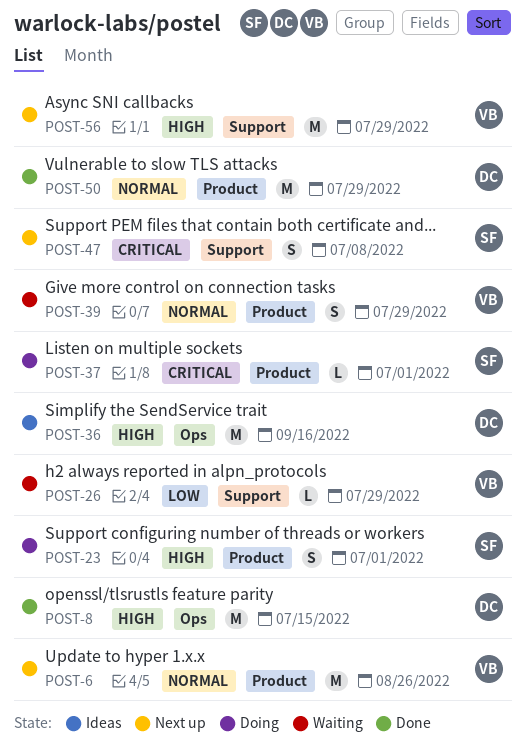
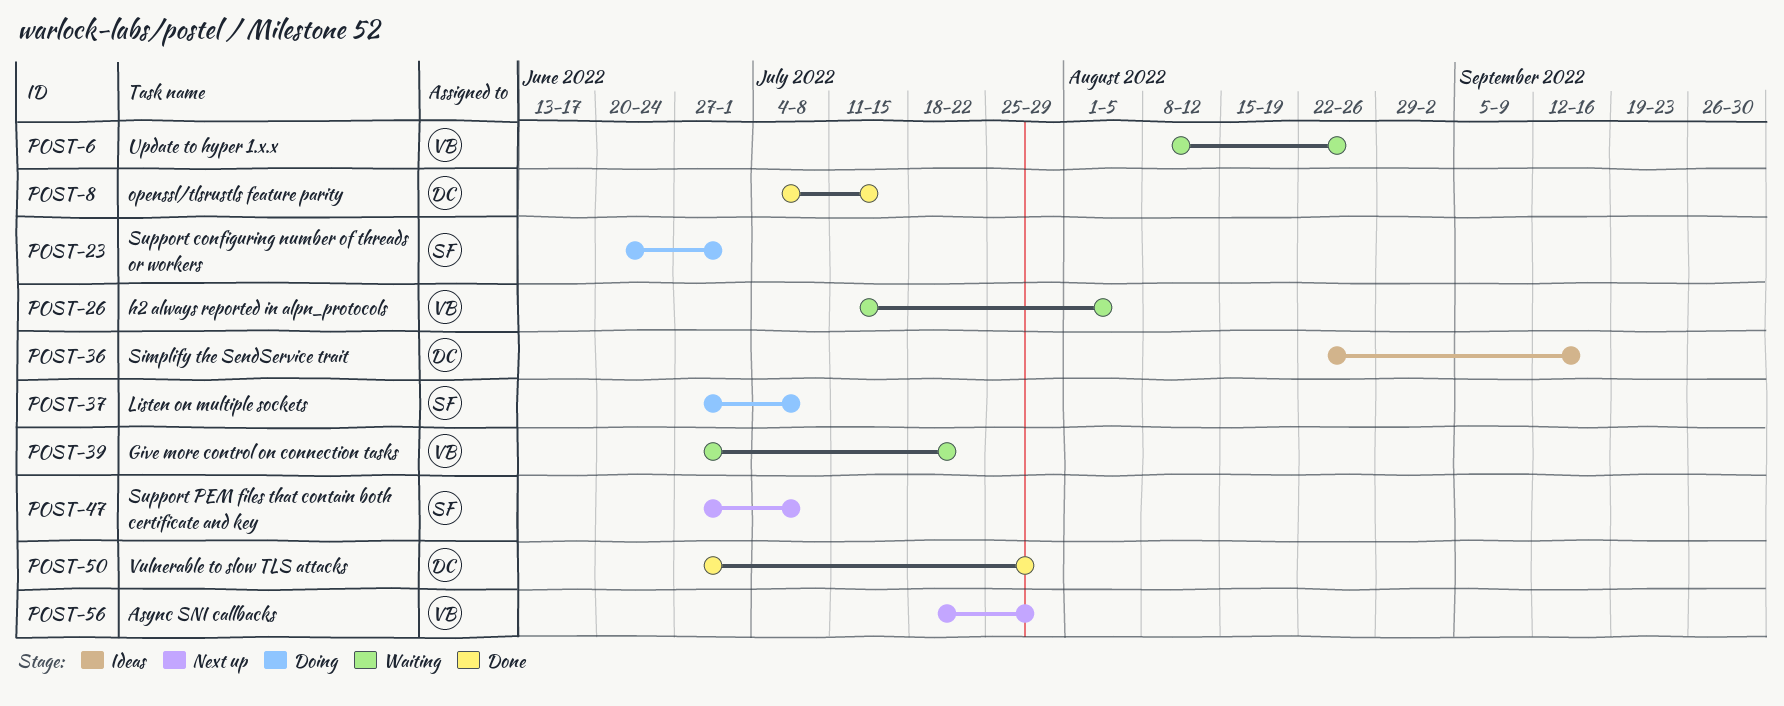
POST-6, status: Next up -> Waiting
POST-26, due: Jul 29 -> Aug 5
POST-37, due: Jul 1 -> Jul 8
POST-39, due: Jul 29 -> Jul 22

